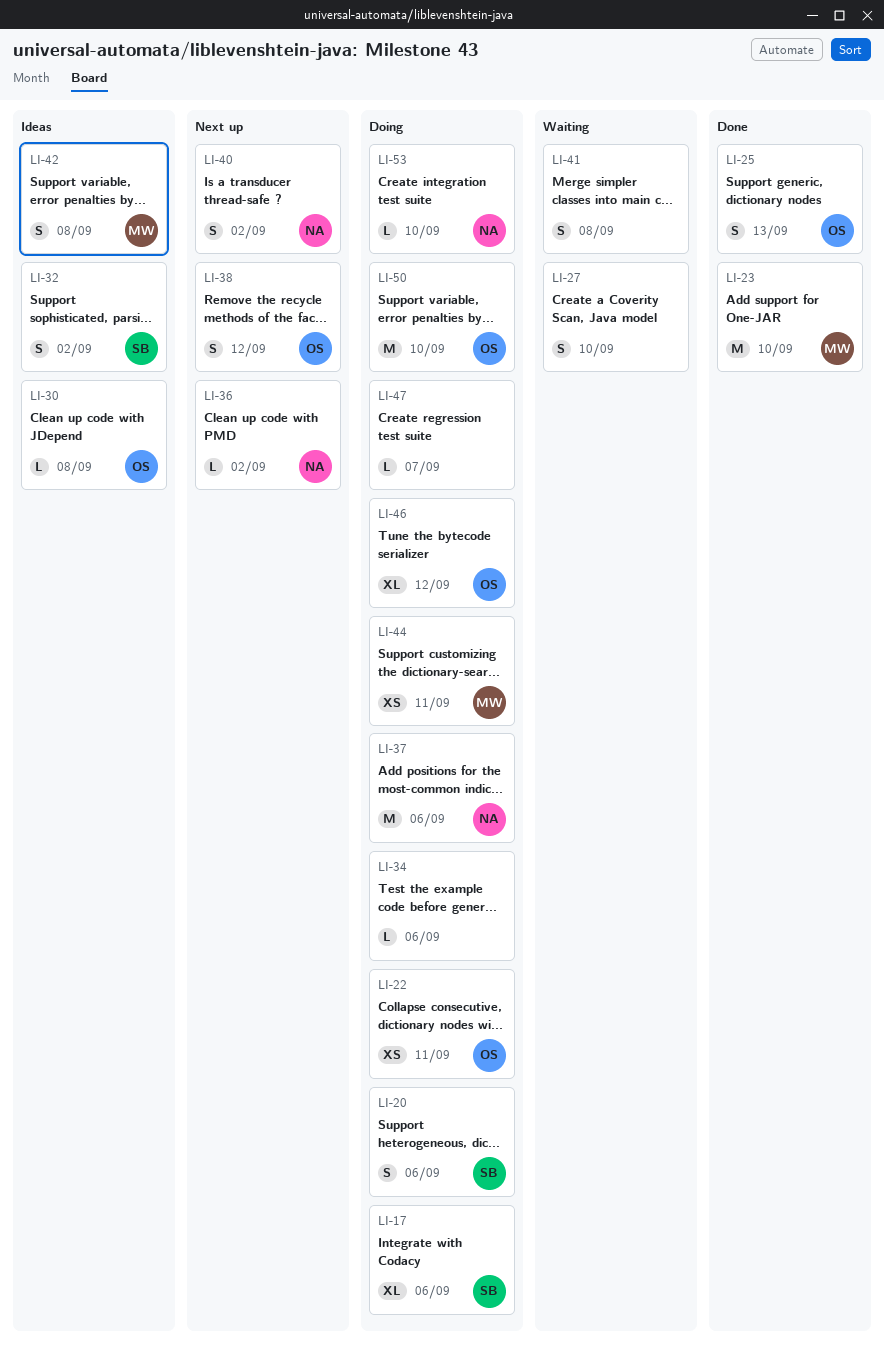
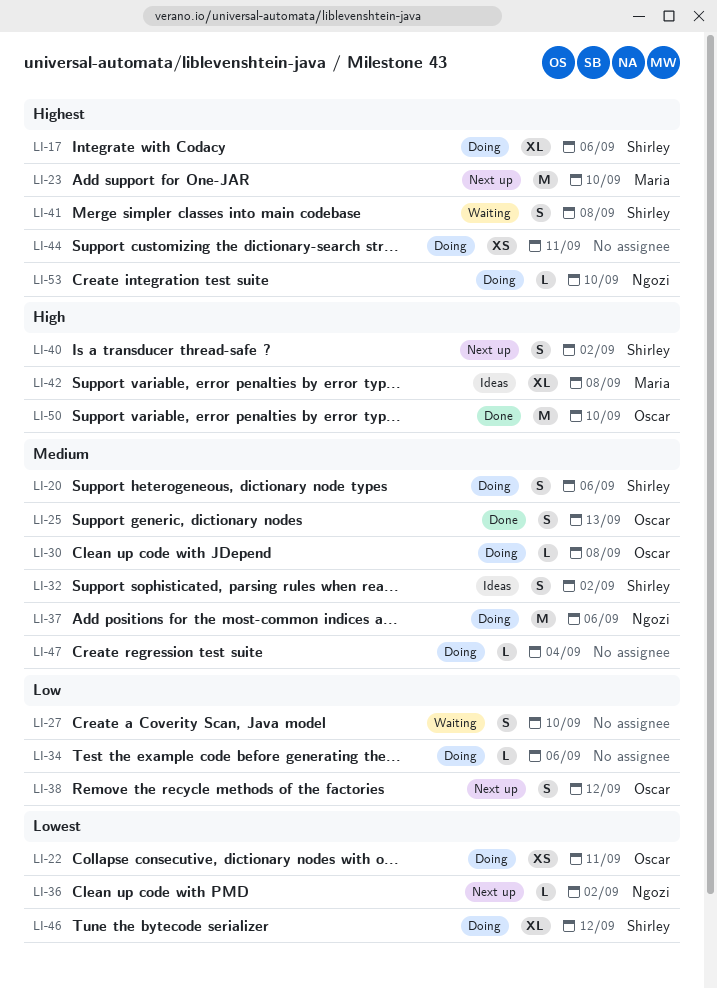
LI-23, status: Done -> Next up
LI-30, status: Ideas -> Doing
LI-40, owner: Ngozi -> Shirley
LI-41, owner: none -> Shirley
LI-42, estimate: S -> XL
LI-44, owner: Maria -> none
LI-46, owner: Oscar -> Shirley
LI-47, due: Sep 7 -> Sep 4
LI-50, status: Doing -> Done

